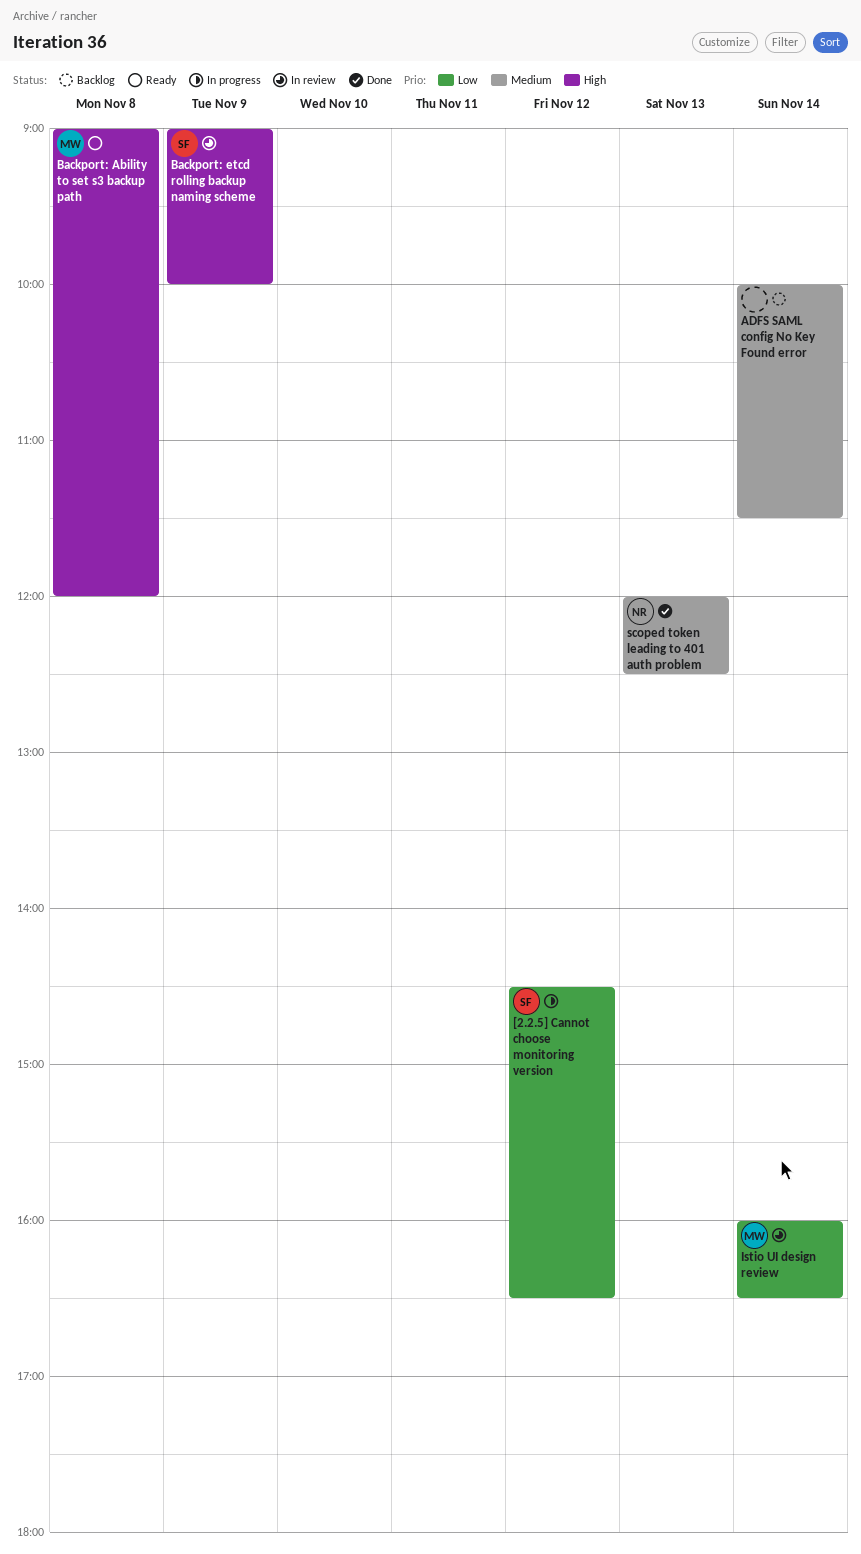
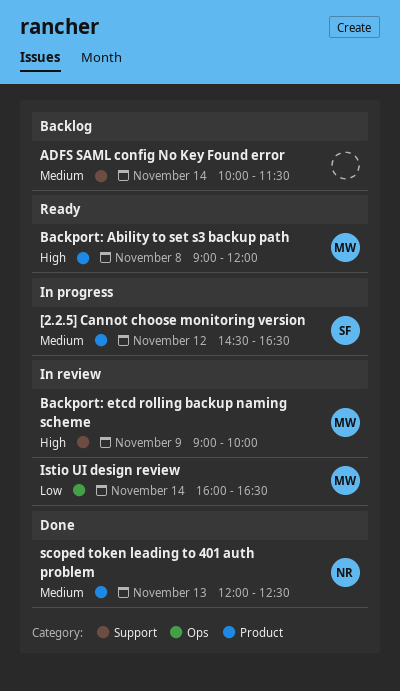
[2.2.5] Cannot choose monitoring version, priority: Low -> Medium
Backport: etcd rolling backup naming scheme, owner: SF -> MW

